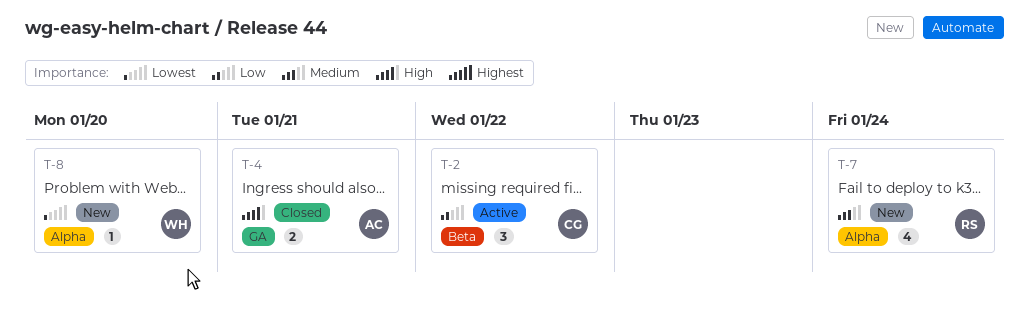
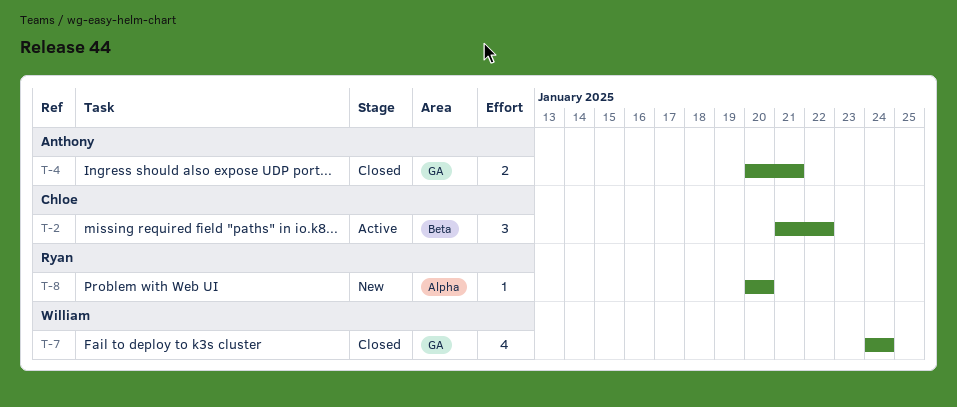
T-7, status: New -> Closed
T-7, owner: Ryan -> William
T-7, label: Alpha -> GA
T-8, owner: William -> Ryan

